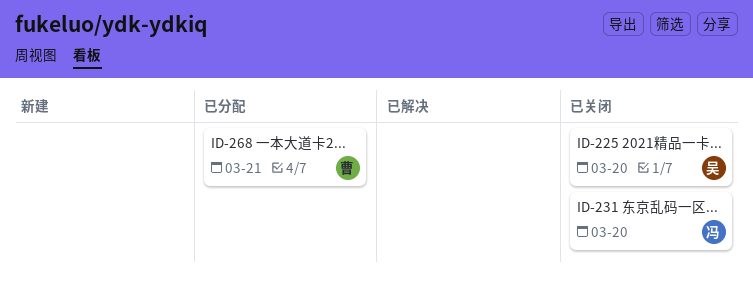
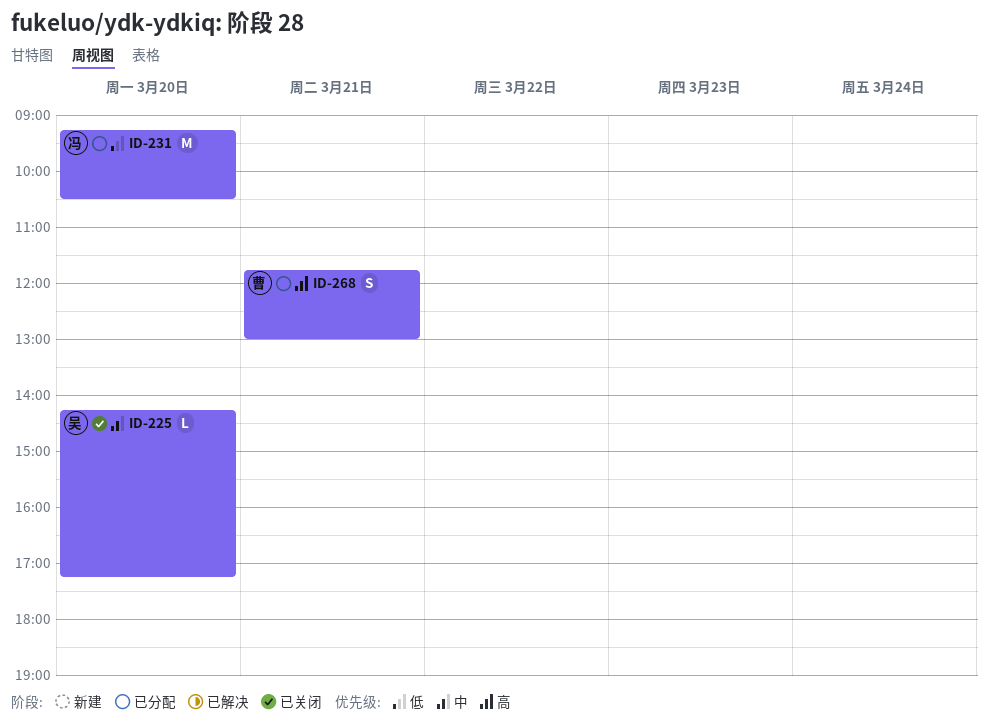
ID-231, status: 已关闭 -> 已分配

